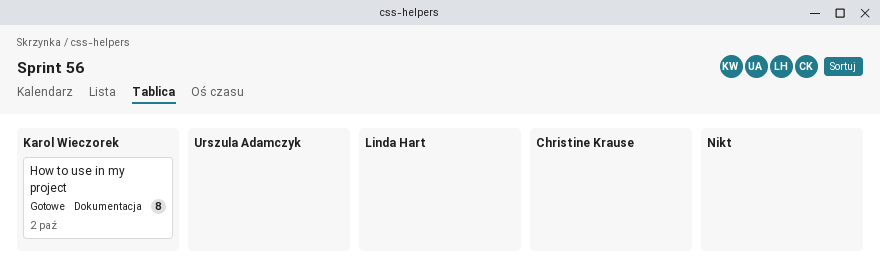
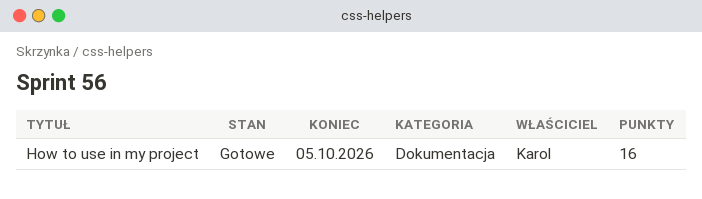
How to use in my project, estimate: 8 -> 16
How to use in my project, due: Oct 2 -> Oct 5

